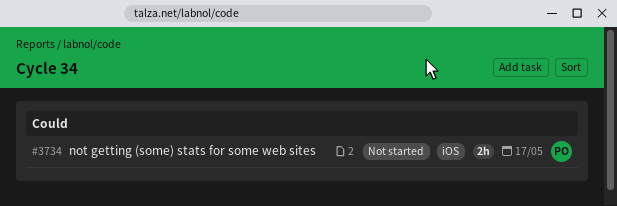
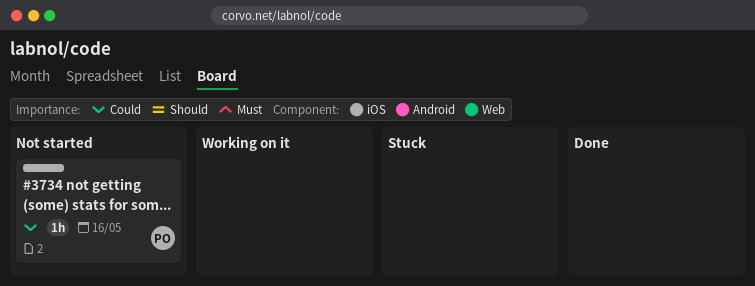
#3734, estimate: 2h -> 1h
#3734, due: May 17 -> May 16

